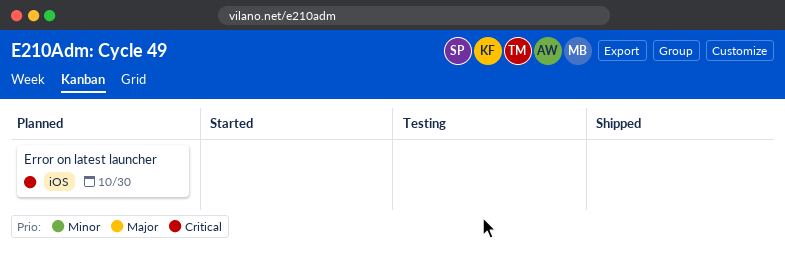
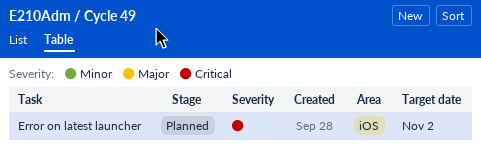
Error on latest launcher, due: Oct 30 -> Nov 2

